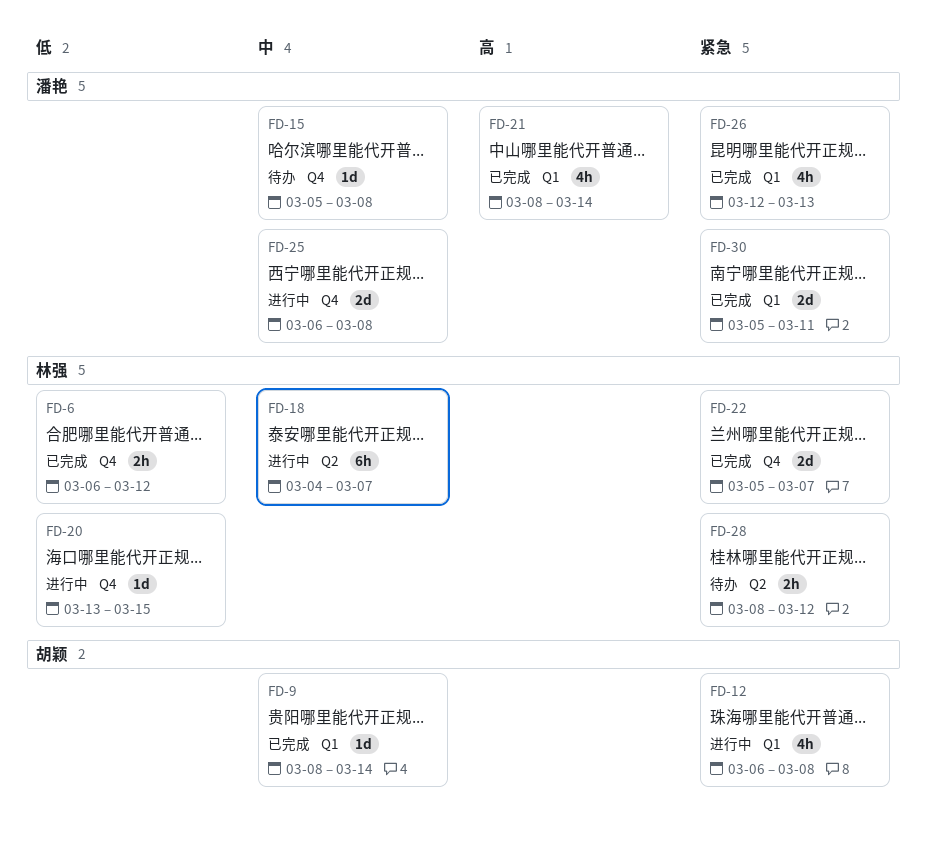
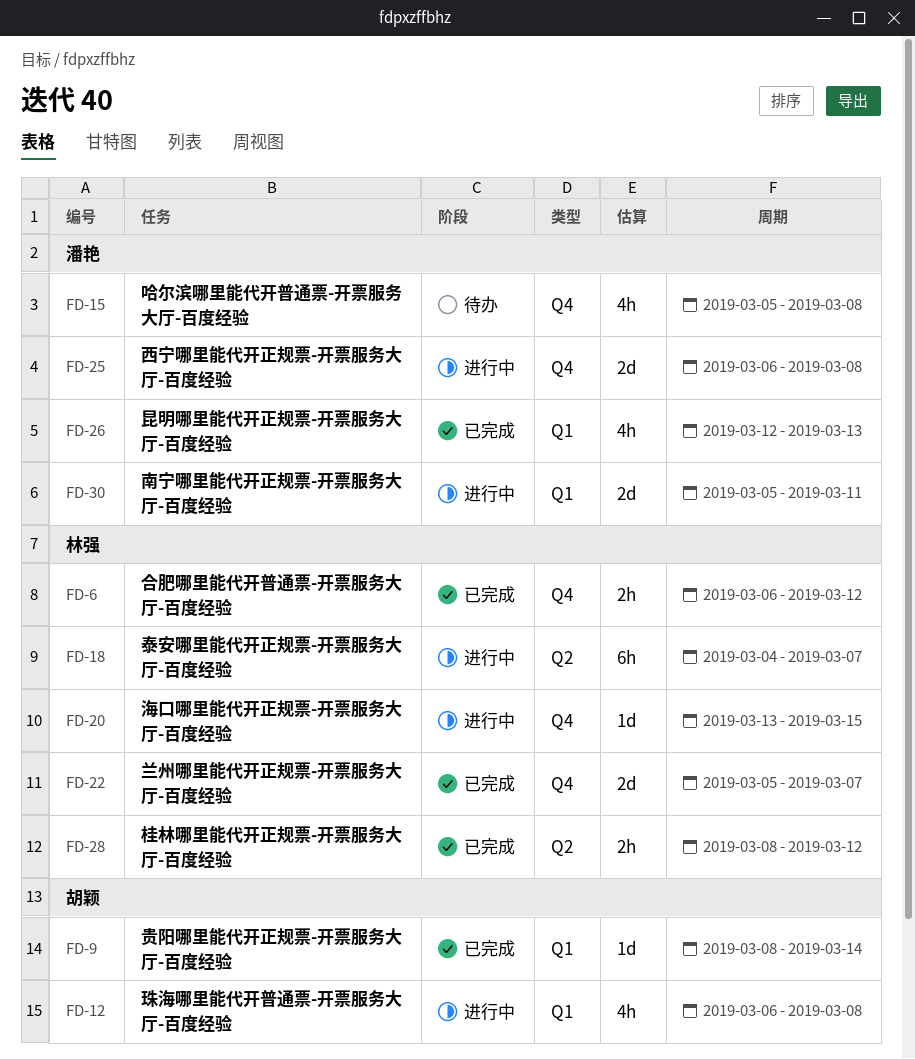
FD-15, estimate: 1d -> 4h
FD-21: present -> none
FD-28, status: 待办 -> 已完成
FD-30, status: 已完成 -> 进行中

